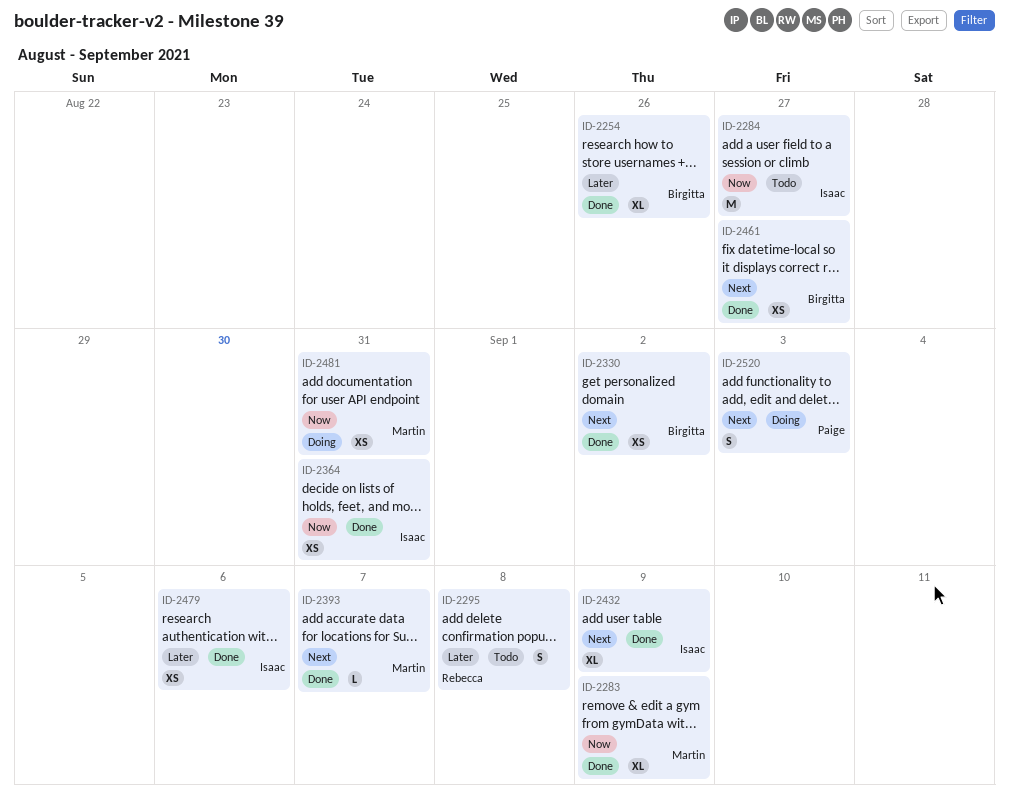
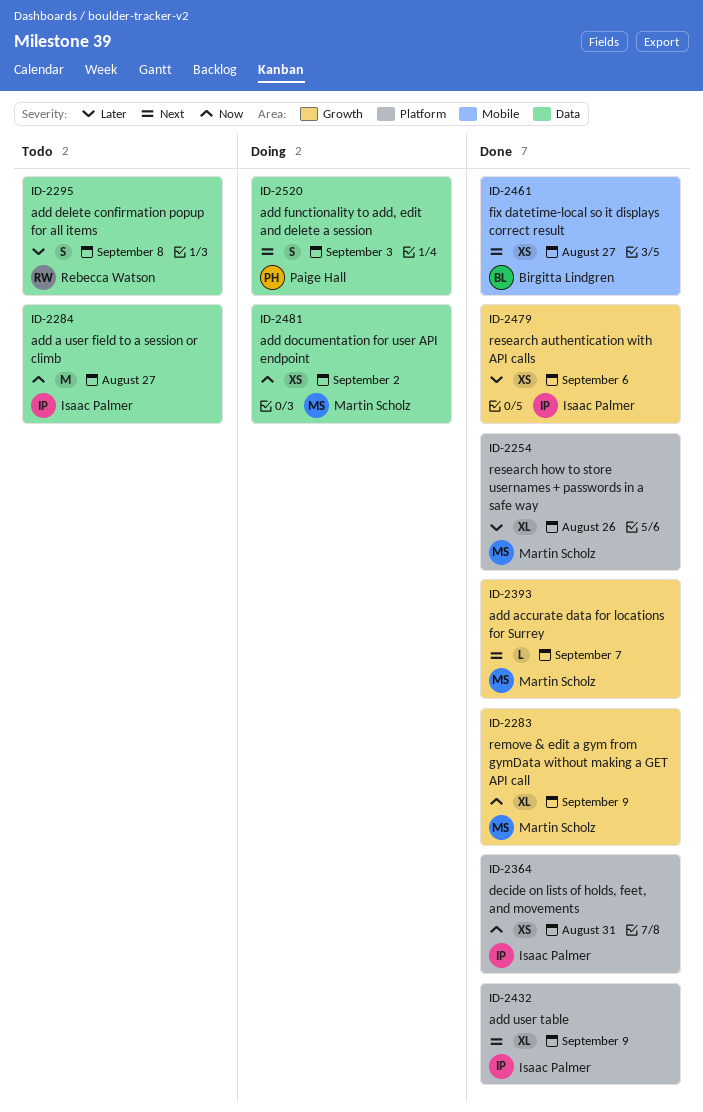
ID-2254, owner: Birgitta Lindgren -> Martin Scholz
ID-2330: present -> none
ID-2481, due: Aug 31 -> Sep 2

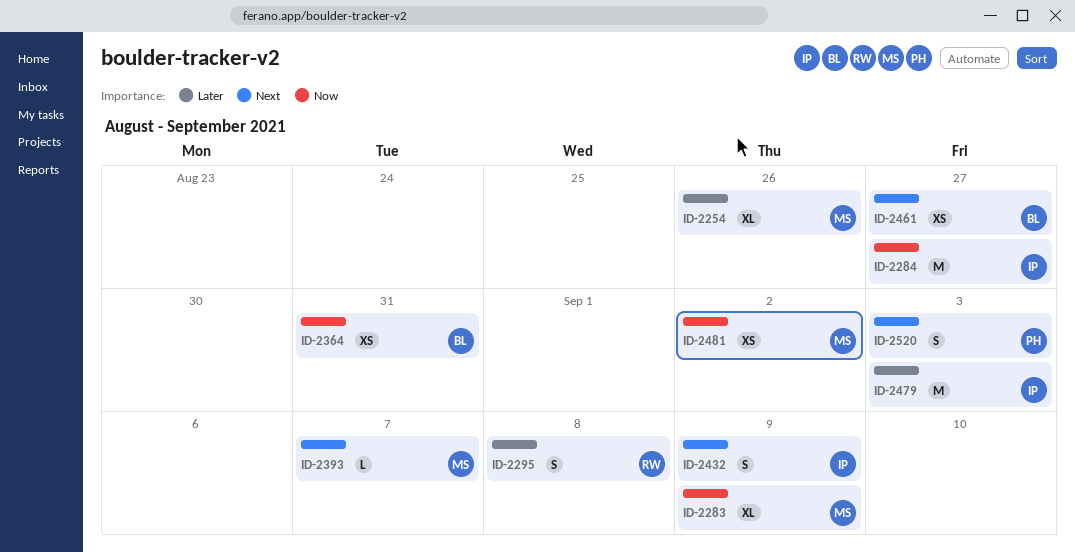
ID-2364, owner: Isaac Palmer -> Birgitta Lindgren
ID-2432, estimate: XL -> S
ID-2479, estimate: XS -> M
ID-2479, due: Sep 6 -> Sep 3

